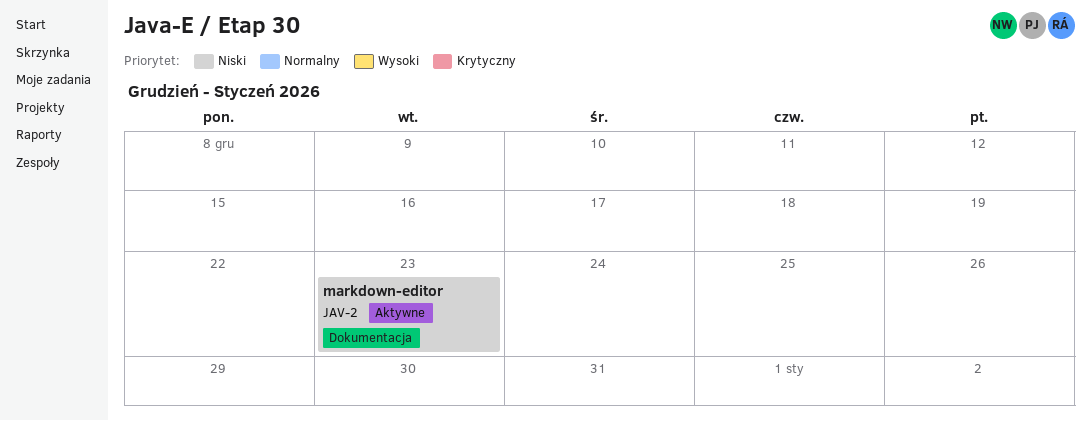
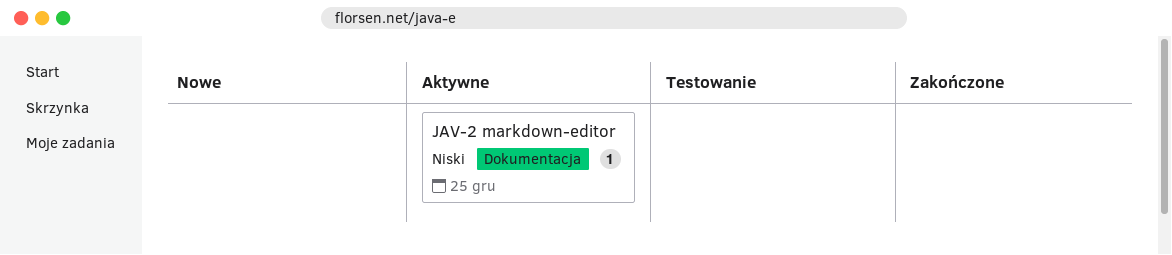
JAV-2, due: Dec 23 -> Dec 25

